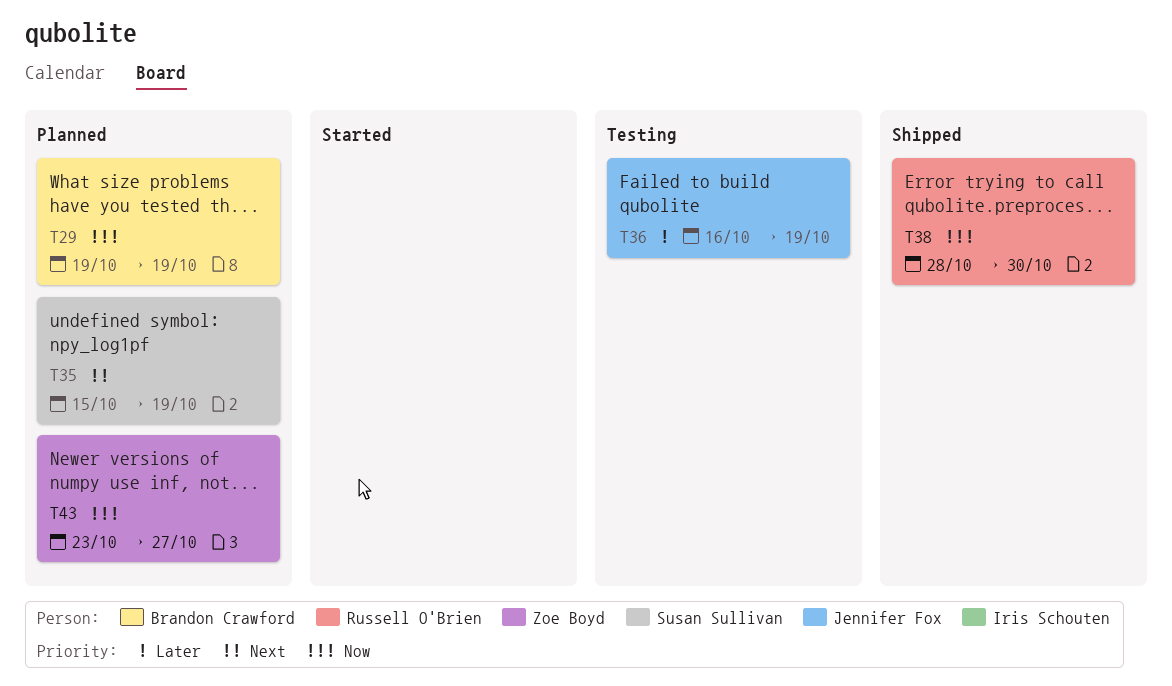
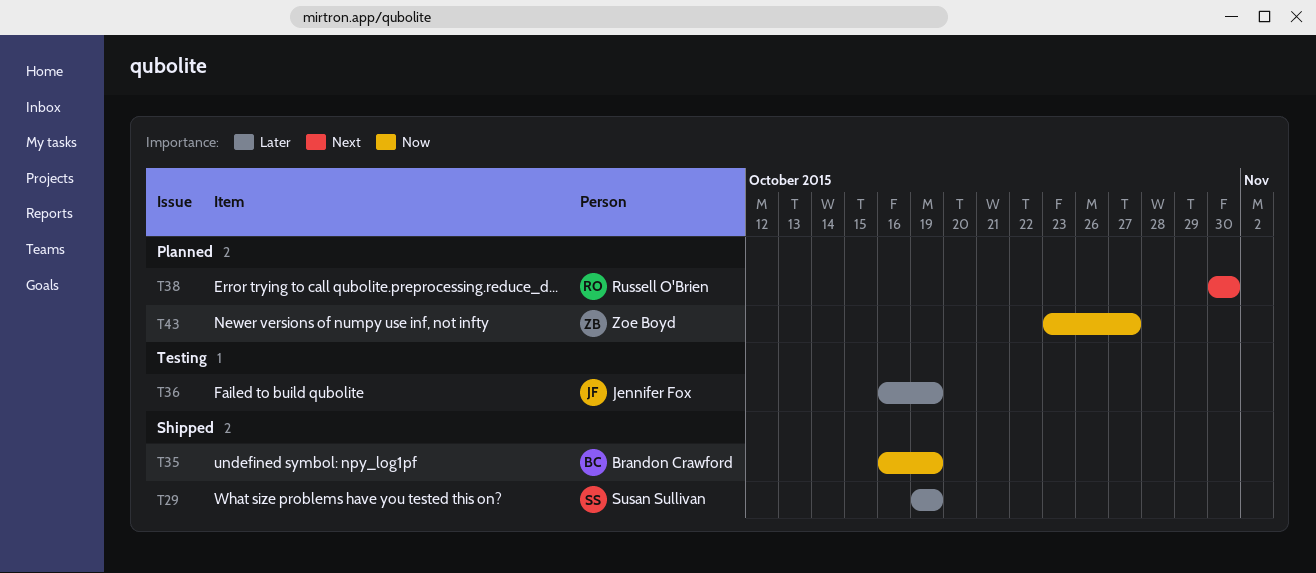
T29, status: Planned -> Shipped
T29, owner: Brandon Crawford -> Susan Sullivan
T29, priority: Now -> Later
T35, status: Planned -> Shipped
T35, owner: Susan Sullivan -> Brandon Crawford
T35, priority: Next -> Now
T35, start: Oct 15 -> Oct 16
T38, status: Shipped -> Planned
T38, priority: Now -> Next
T38, start: Oct 28 -> Oct 30

